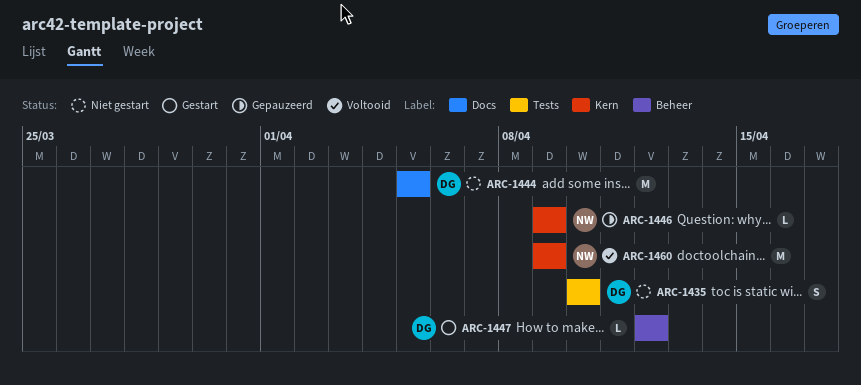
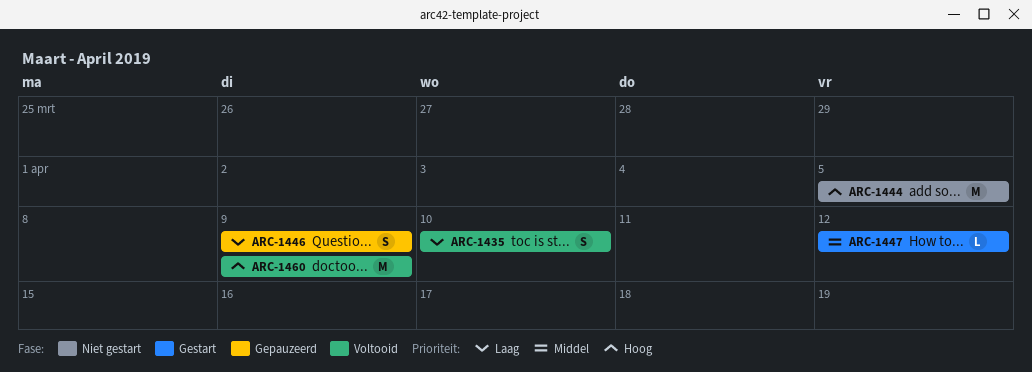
ARC-1435, status: Niet gestart -> Voltooid
ARC-1446, estimate: L -> S

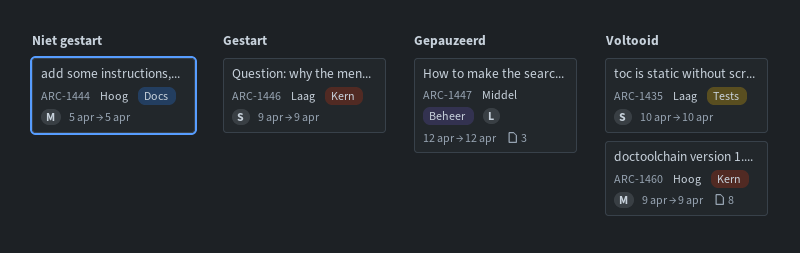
ARC-1446, status: Gepauzeerd -> Gestart
ARC-1447, status: Gestart -> Gepauzeerd

